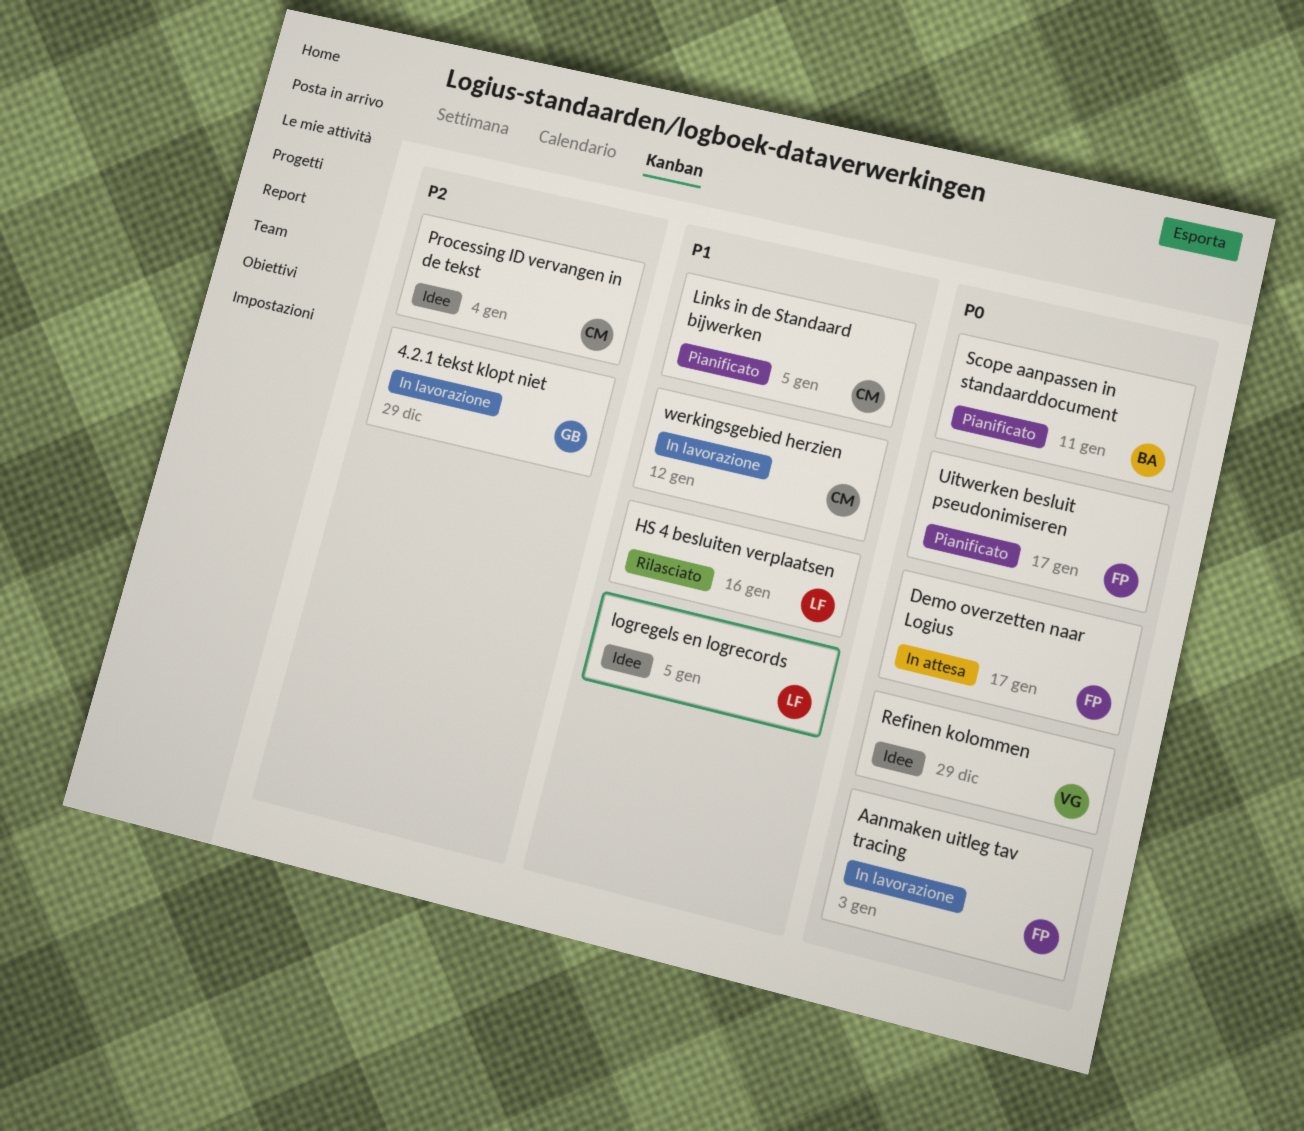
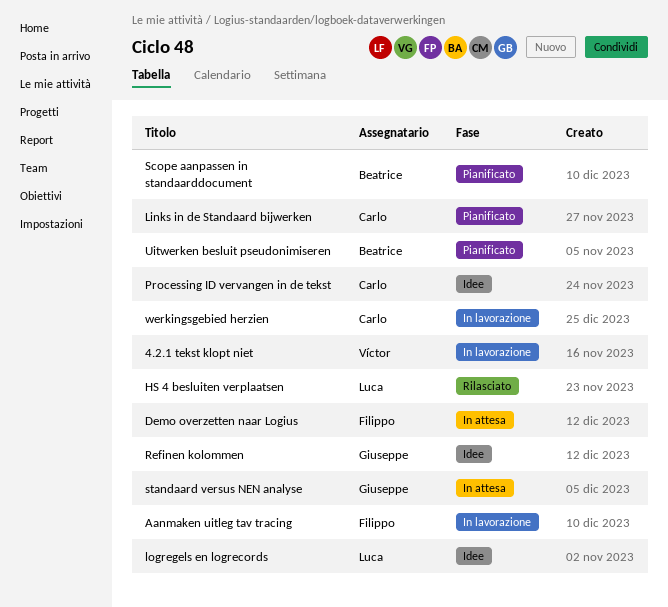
4.2.1 tekst klopt niet, owner: Giuseppe -> Víctor
Refinen kolommen, owner: Víctor -> Giuseppe
standaard versus NEN analyse: none -> present
Uitwerken besluit pseudonimiseren, owner: Filippo -> Beatrice

